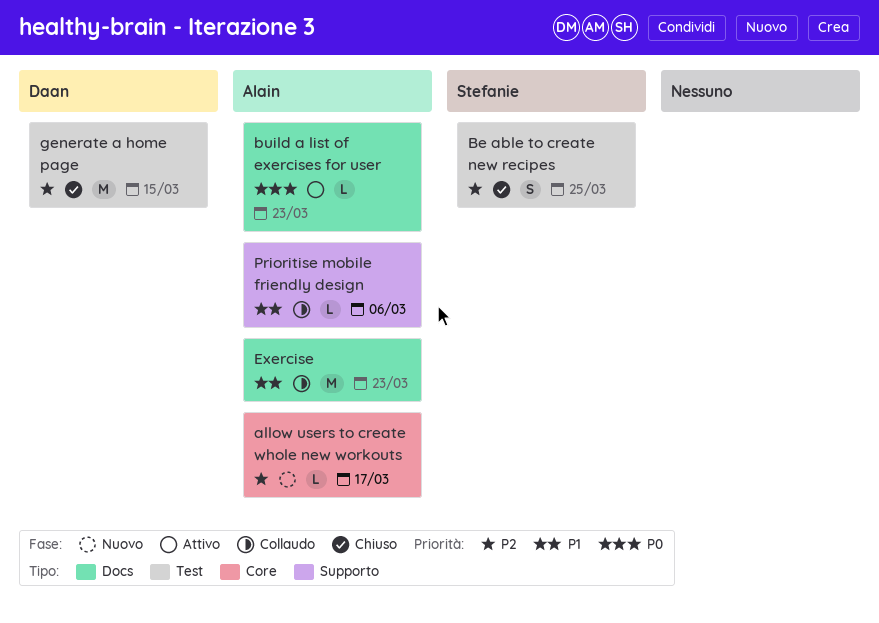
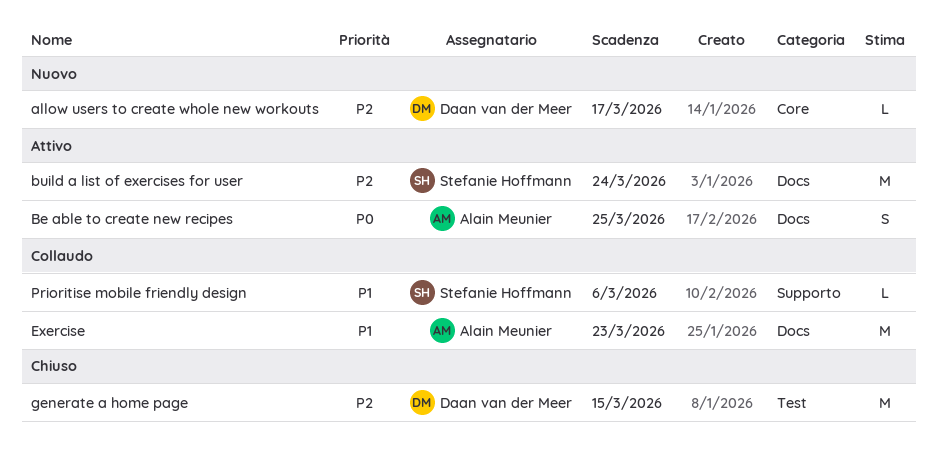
allow users to create whole new workouts, owner: Alain Meunier -> Daan van der Meer
Be able to create new recipes, status: Chiuso -> Attivo
Be able to create new recipes, owner: Stefanie Hoffmann -> Alain Meunier
Be able to create new recipes, priority: P2 -> P0
Be able to create new recipes, label: Test -> Docs
build a list of exercises for user, owner: Alain Meunier -> Stefanie Hoffmann
build a list of exercises for user, priority: P0 -> P2
build a list of exercises for user, estimate: L -> M
build a list of exercises for user, due: Mar 23 -> Mar 24
Prioritise mobile friendly design, owner: Alain Meunier -> Stefanie Hoffmann

